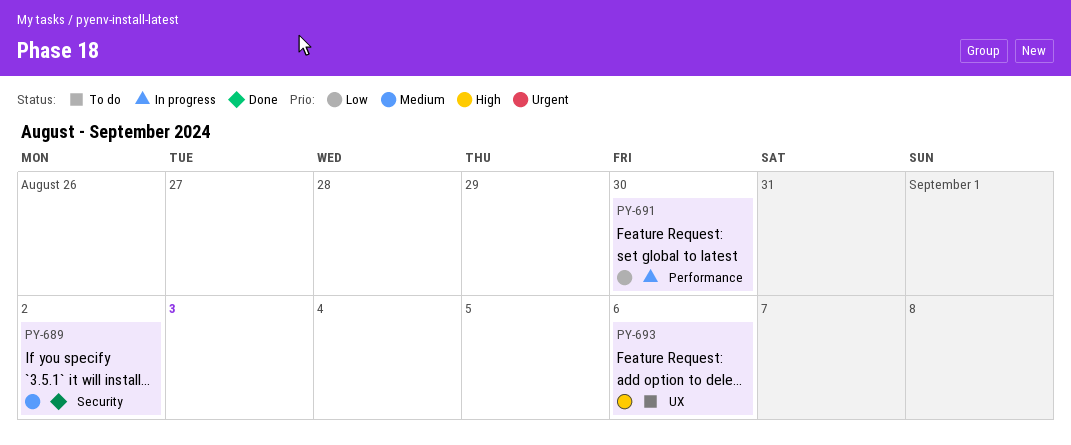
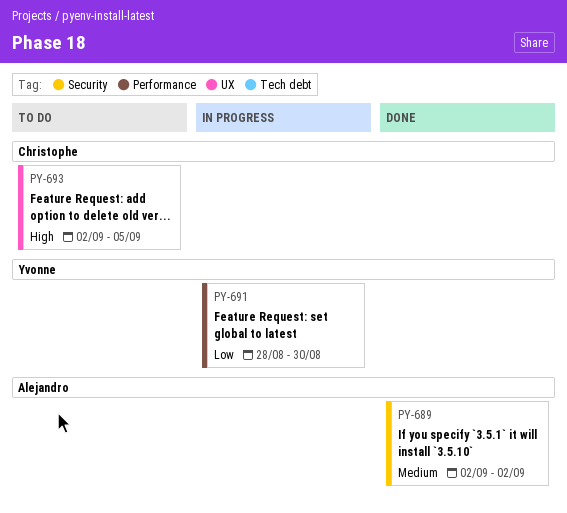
PY-693, due: Sep 6 -> Sep 5

